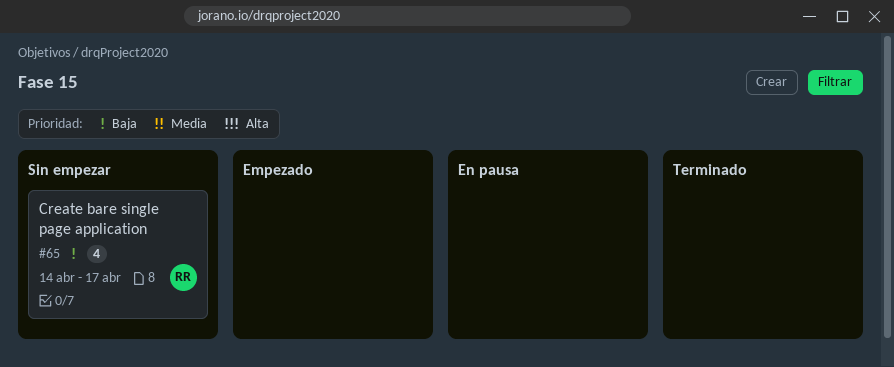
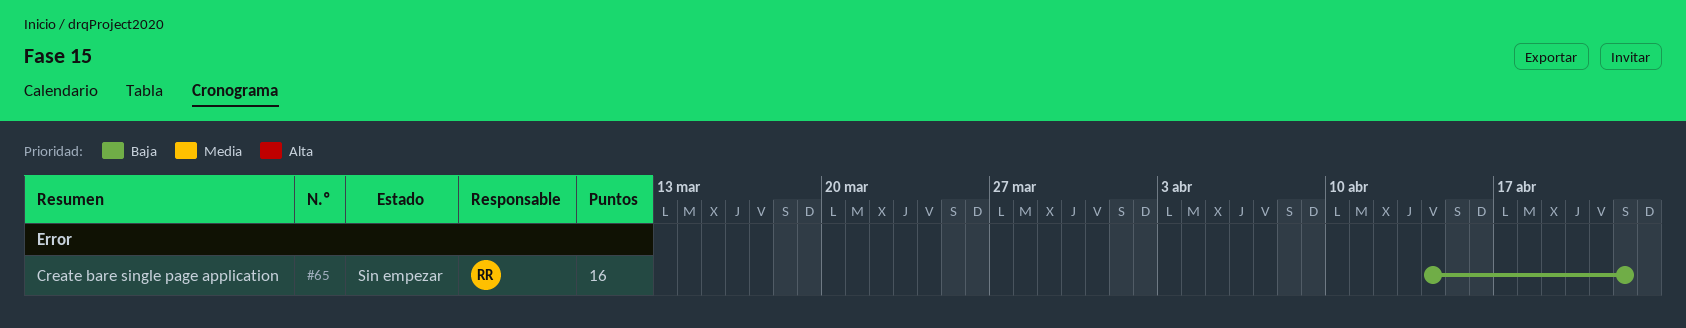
#65, estimate: 4 -> 16
#65, due: Apr 17 -> Apr 22

